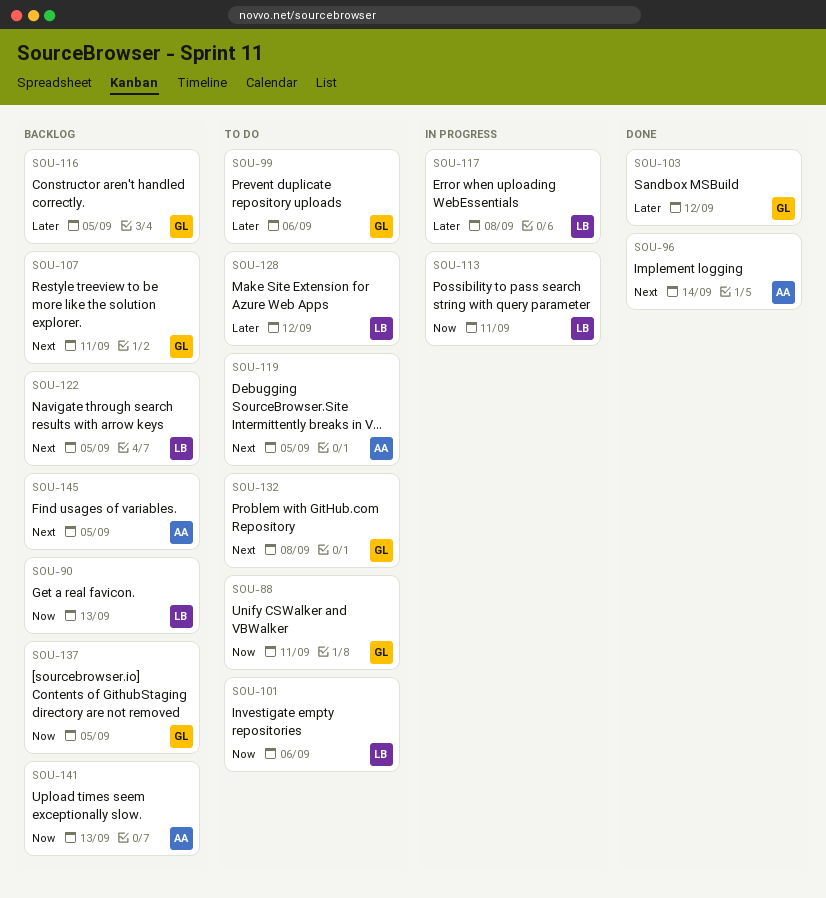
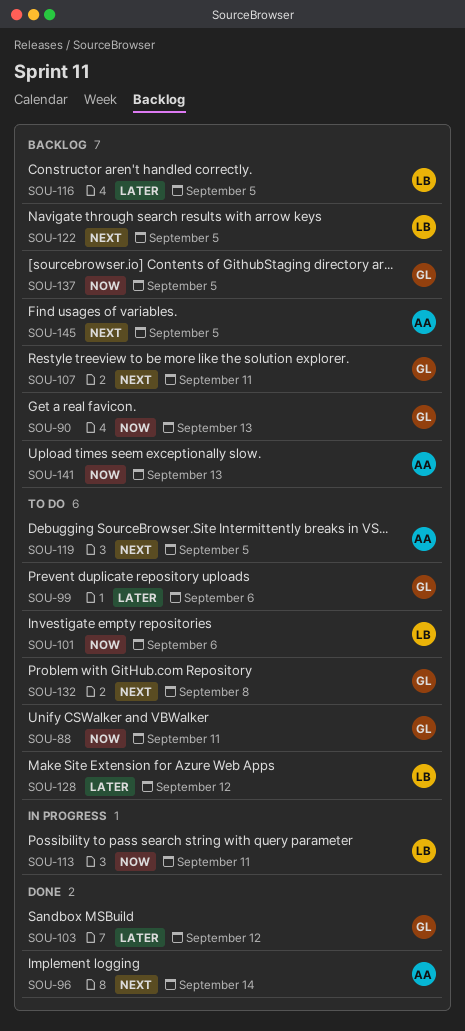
SOU-90, owner: LB -> GL
SOU-116, owner: GL -> LB
SOU-117: present -> none

